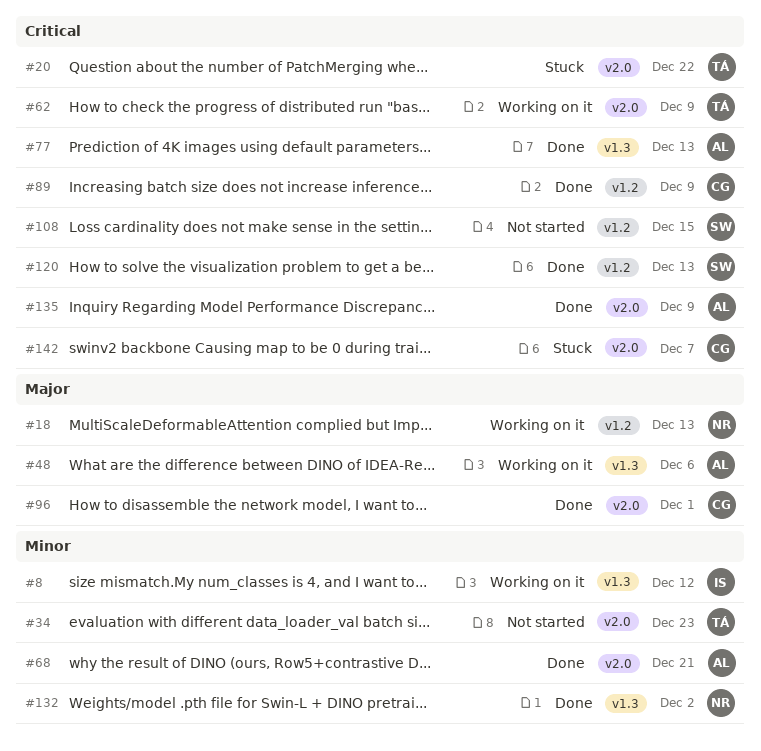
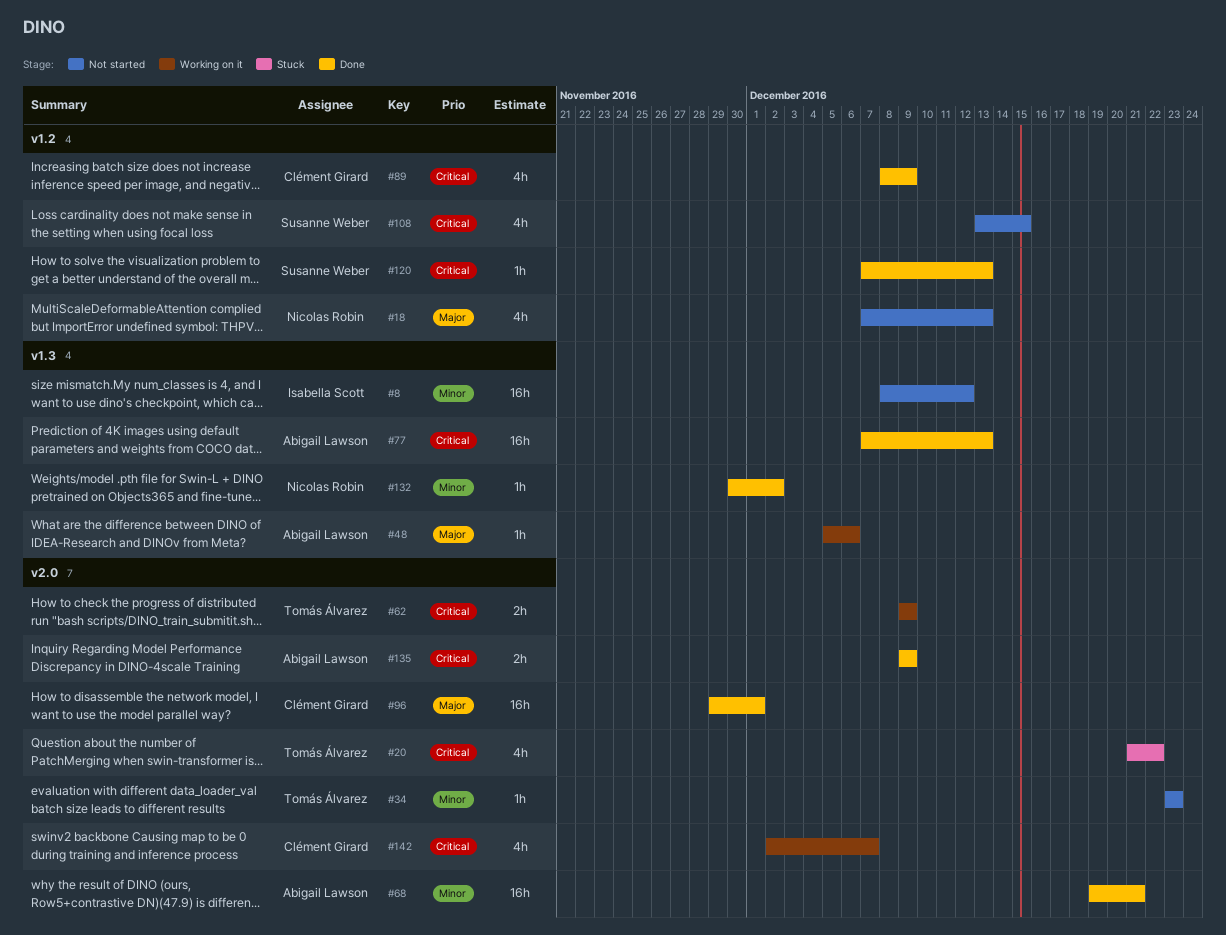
#8, status: Working on it -> Not started
#18, status: Working on it -> Not started
#142, status: Stuck -> Working on it

